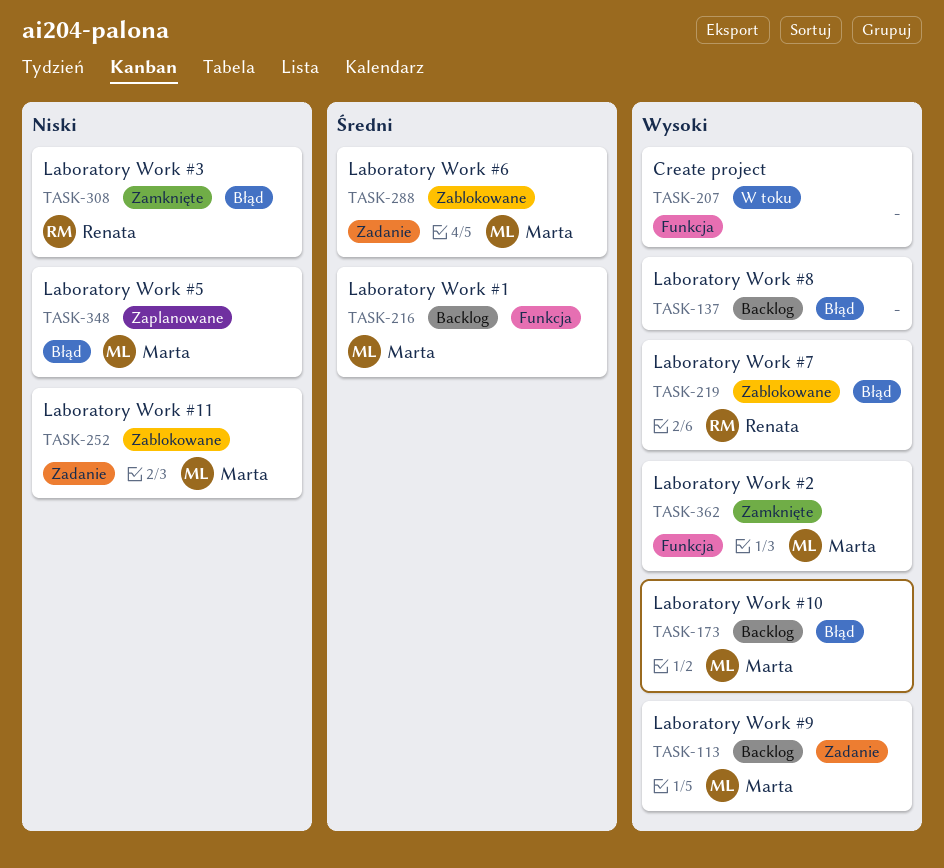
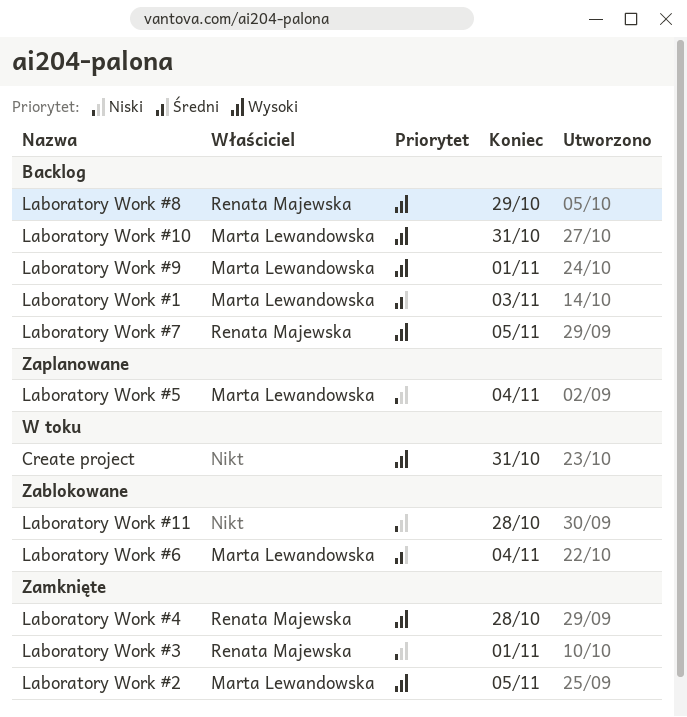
Laboratory Work #11, owner: Marta Lewandowska -> none
Laboratory Work #4: none -> present
Laboratory Work #7, status: Zablokowane -> Backlog
Laboratory Work #8, owner: none -> Renata Majewska

